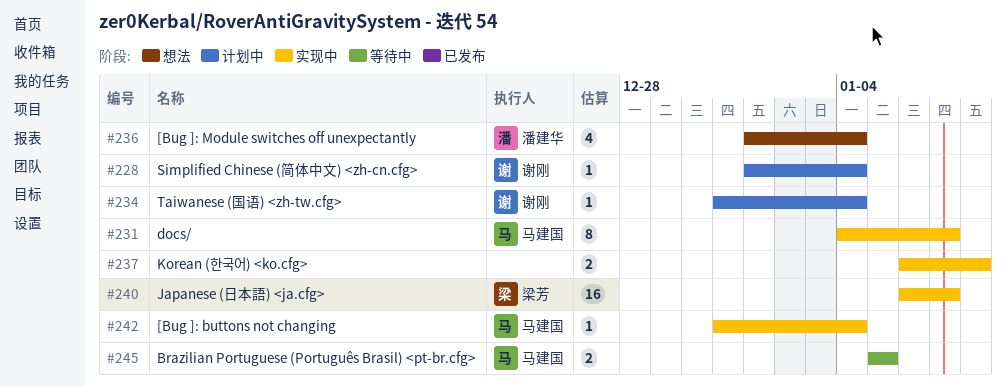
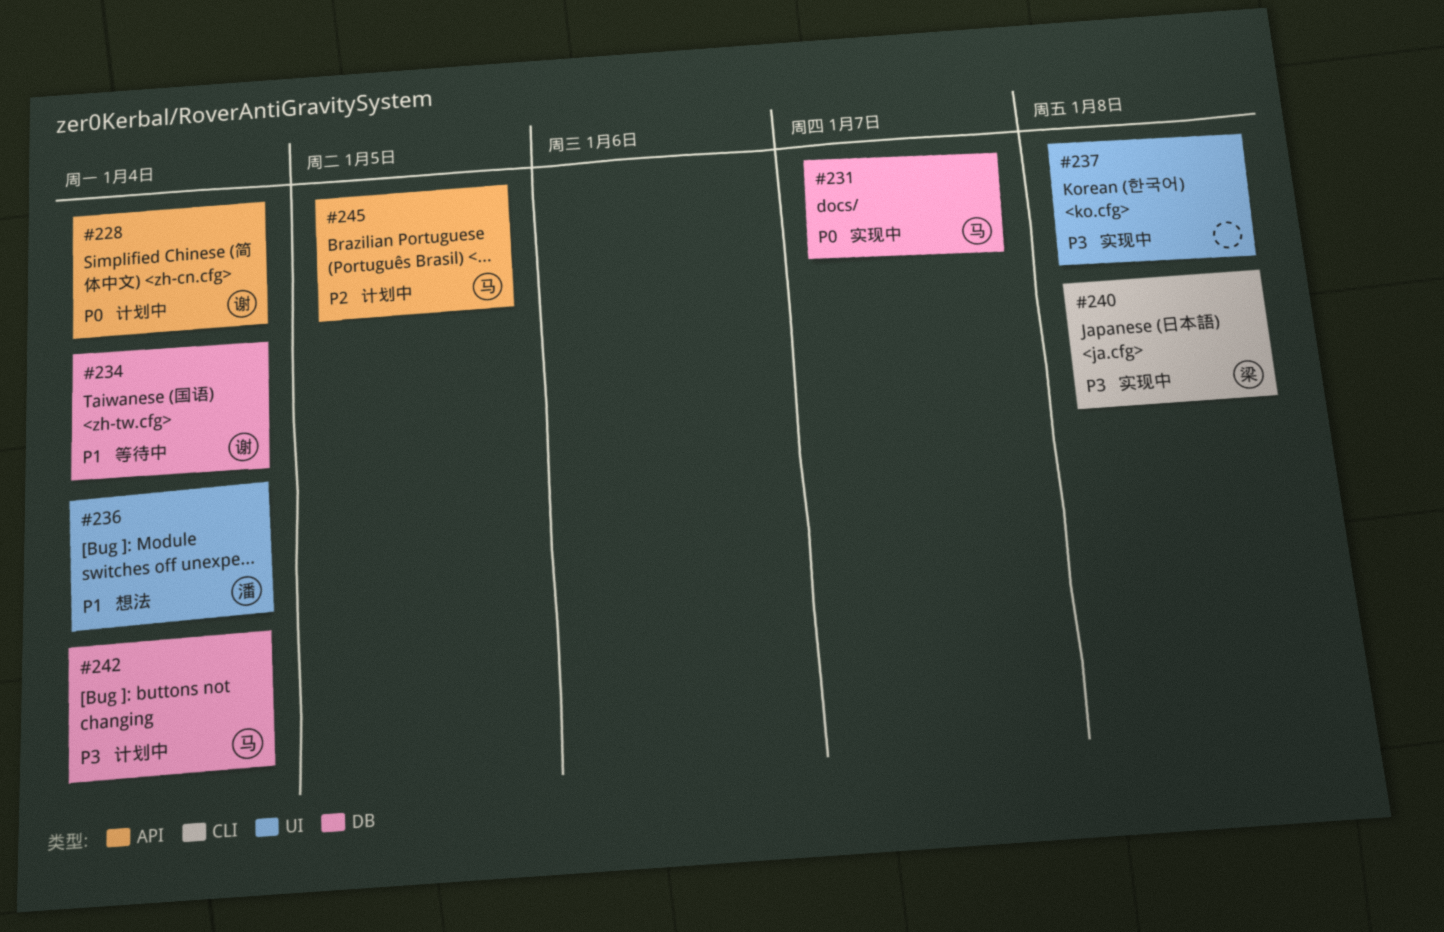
#234, status: 计划中 -> 等待中
#240, due: Jan 7 -> Jan 8
#242, status: 实现中 -> 计划中
#245, status: 等待中 -> 计划中

